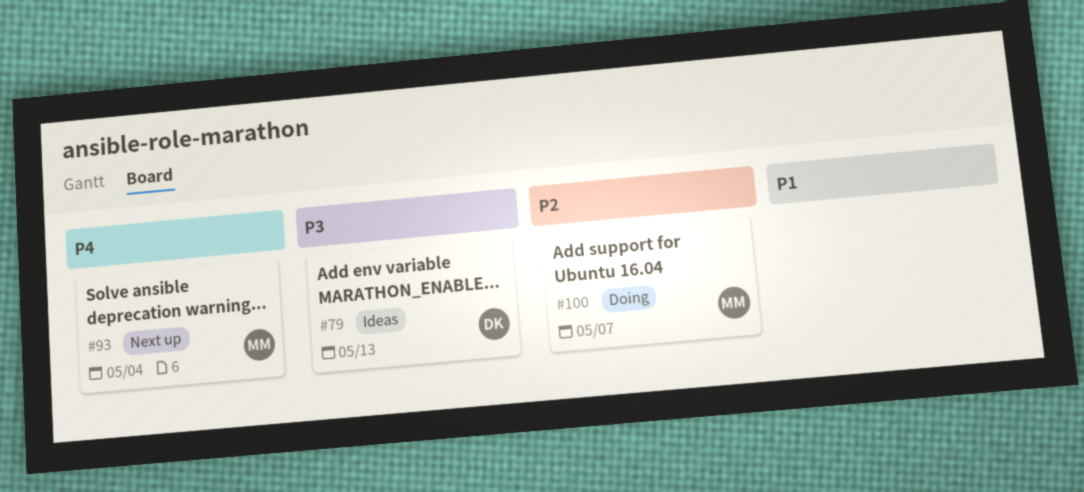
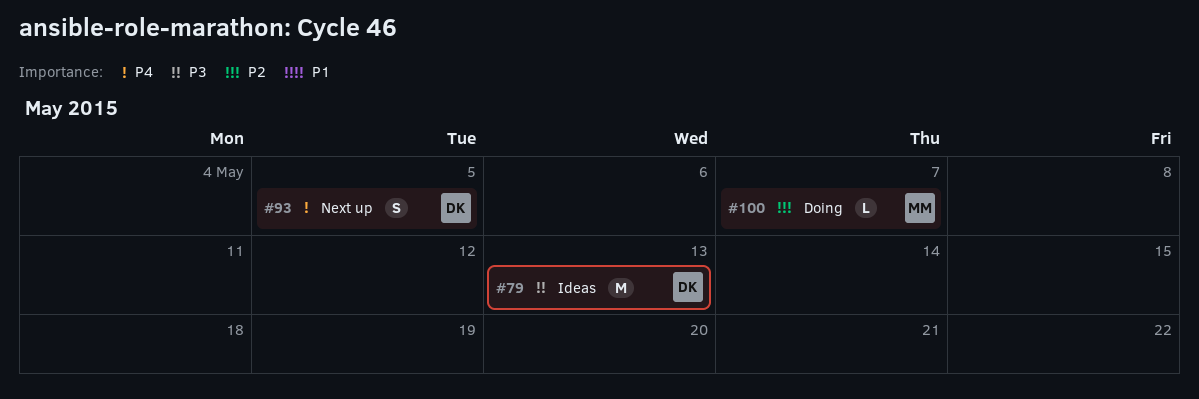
#93, owner: MM -> DK
#93, due: May 4 -> May 5

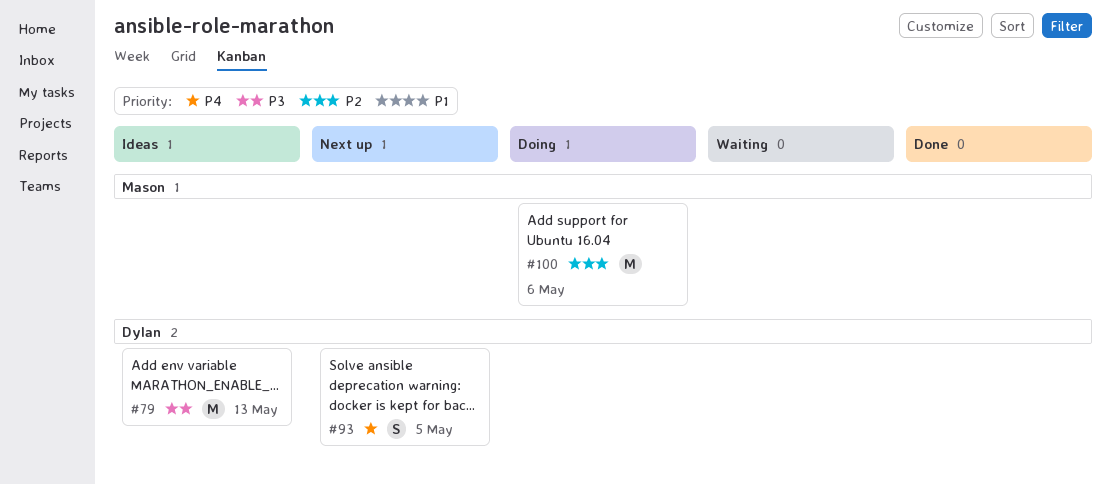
#100, estimate: L -> M
#100, due: May 7 -> May 6

